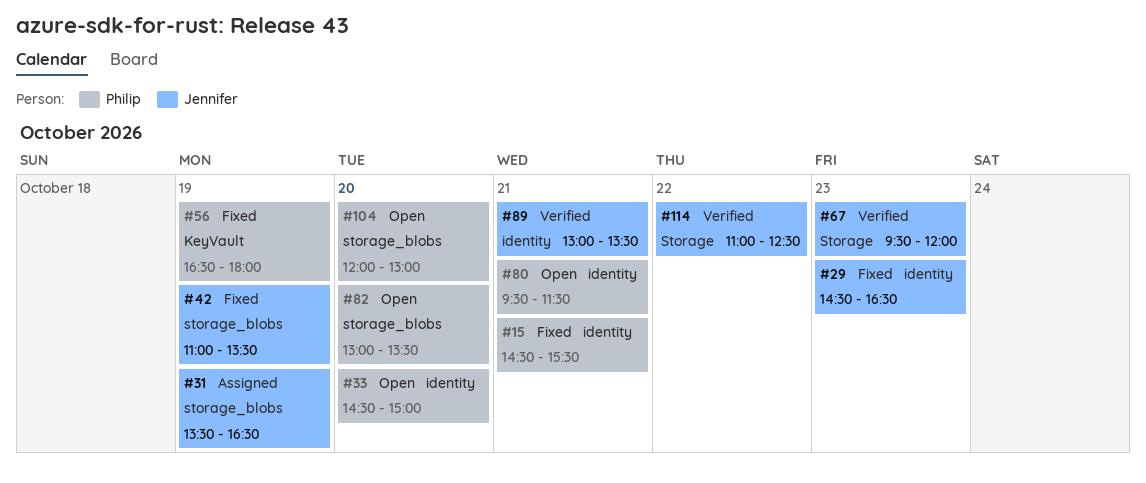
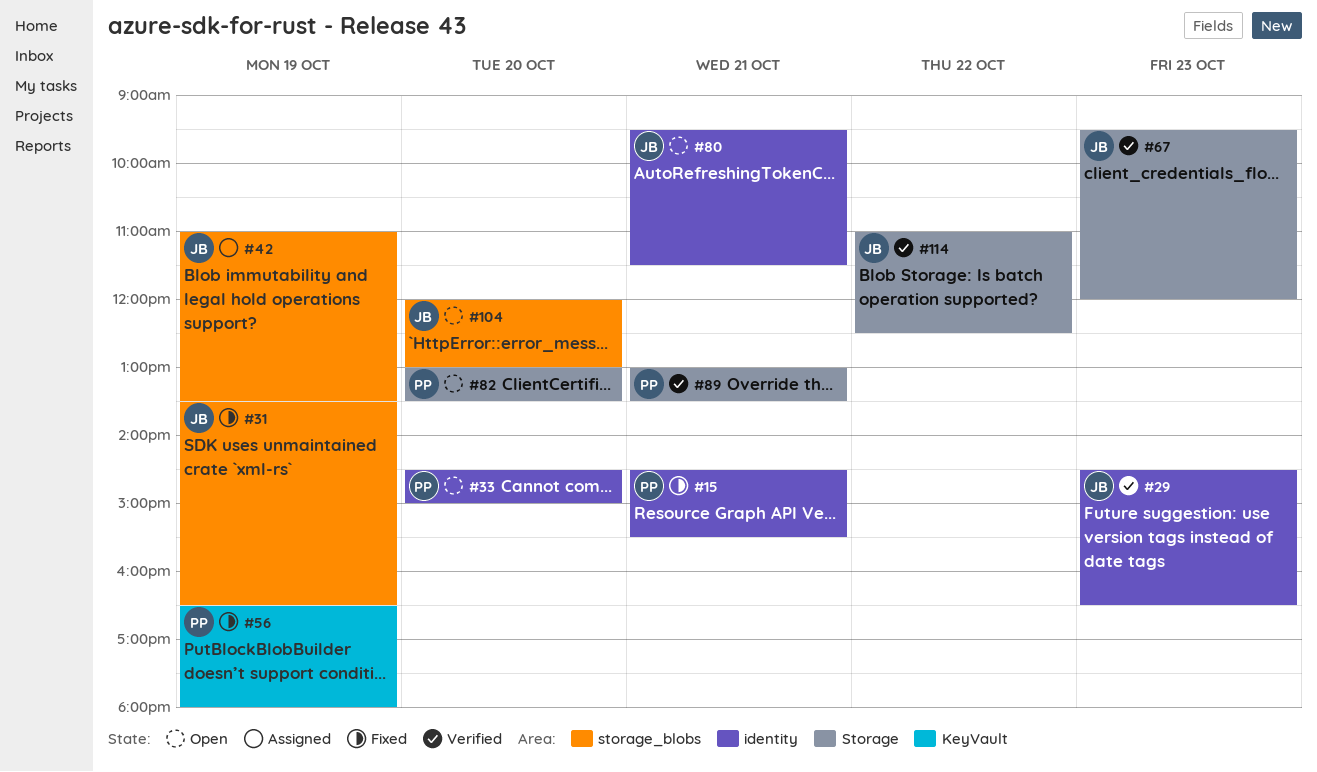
#29, status: Fixed -> Verified
#31, status: Assigned -> Fixed
#42, status: Fixed -> Assigned
#80, owner: Philip -> Jennifer
#82, label: storage_blobs -> Storage
#89, owner: Jennifer -> Philip
#89, label: identity -> Storage
#104, owner: Philip -> Jennifer

